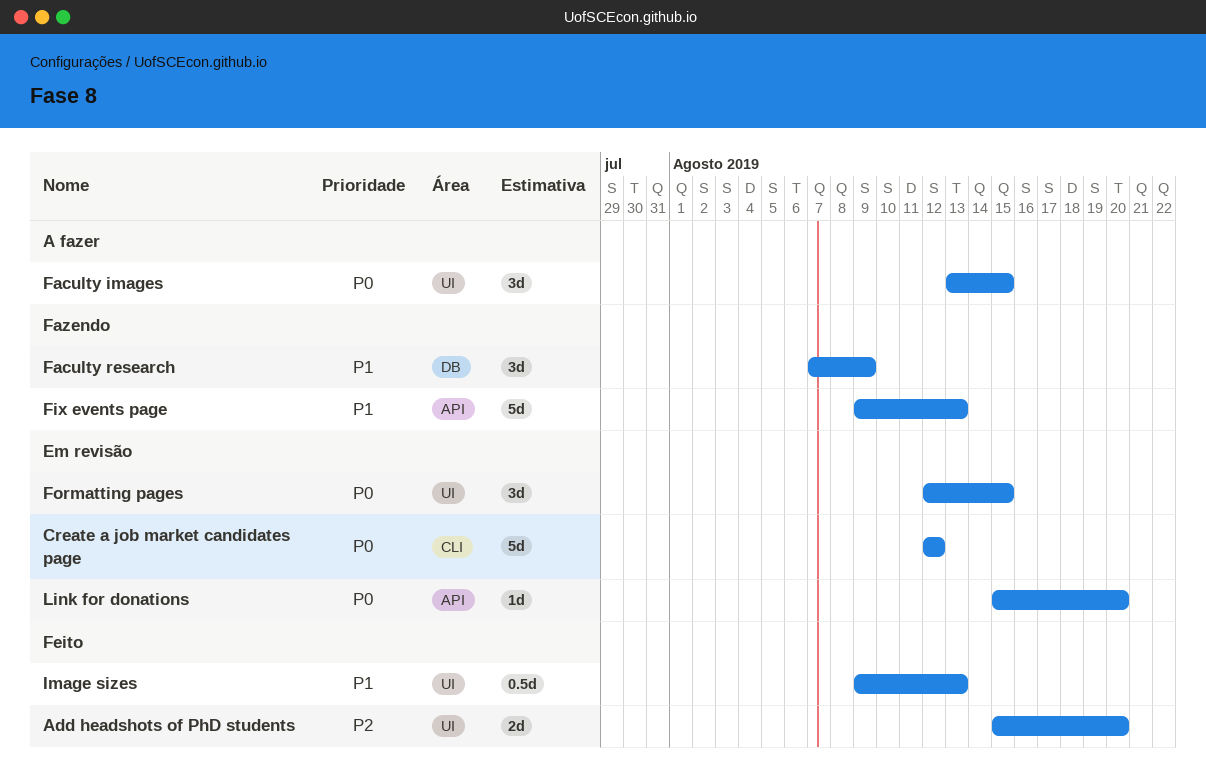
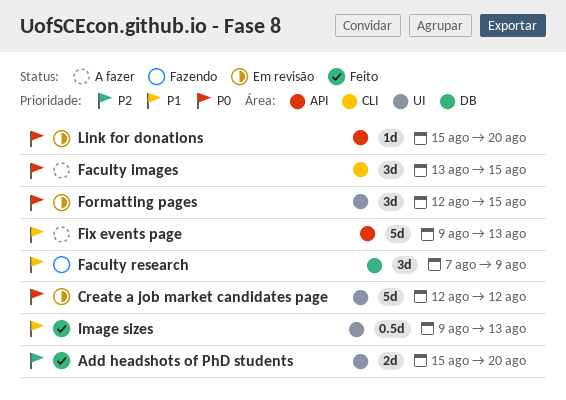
Create a job market candidates page, label: CLI -> UI
Faculty images, label: UI -> CLI
Fix events page, status: Fazendo -> A fazer

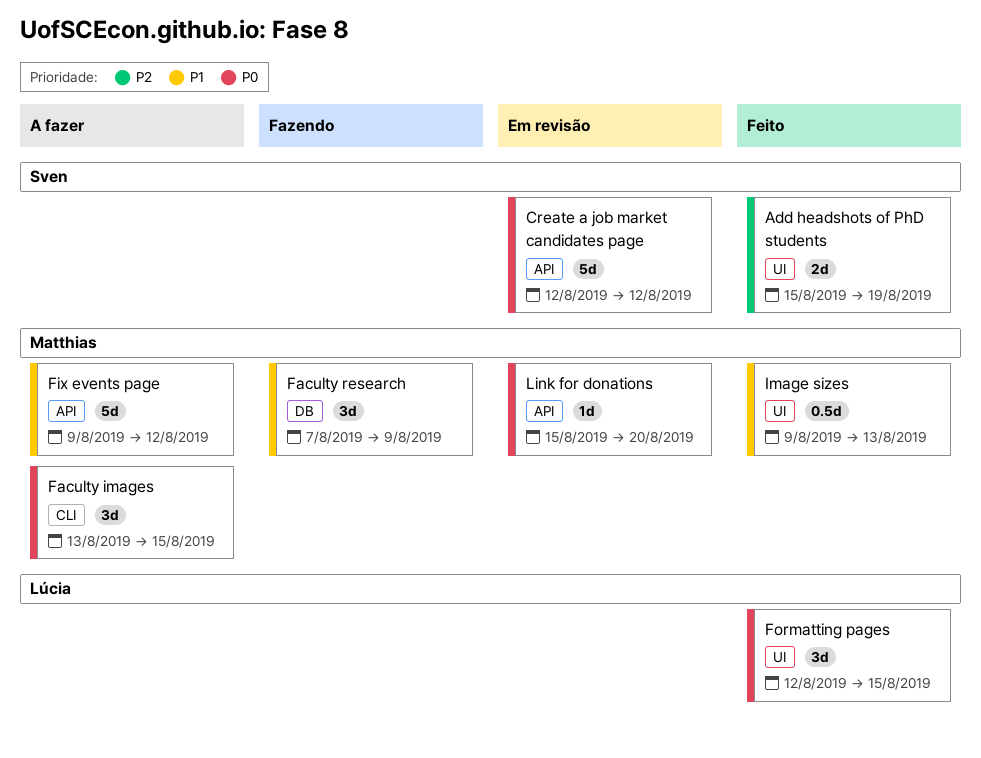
Add headshots of PhD students, due: Aug 20 -> Aug 19
Create a job market candidates page, label: UI -> API
Fix events page, due: Aug 13 -> Aug 12
Formatting pages, status: Em revisão -> Feito

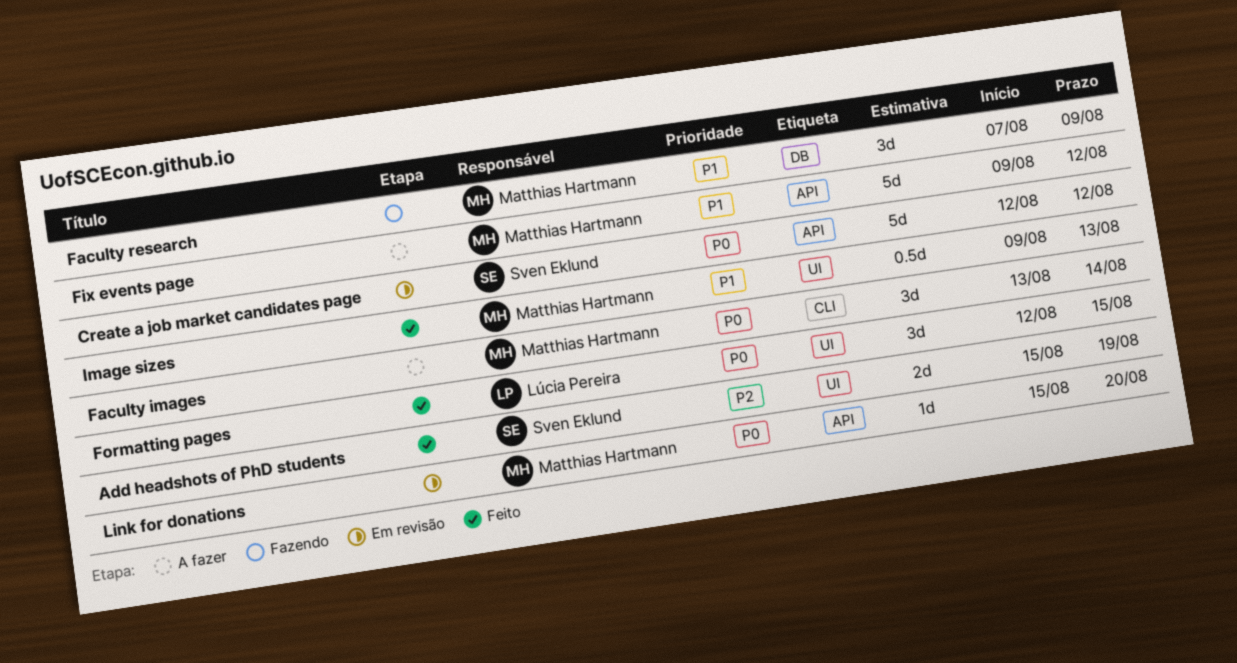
Faculty images, due: Aug 15 -> Aug 14

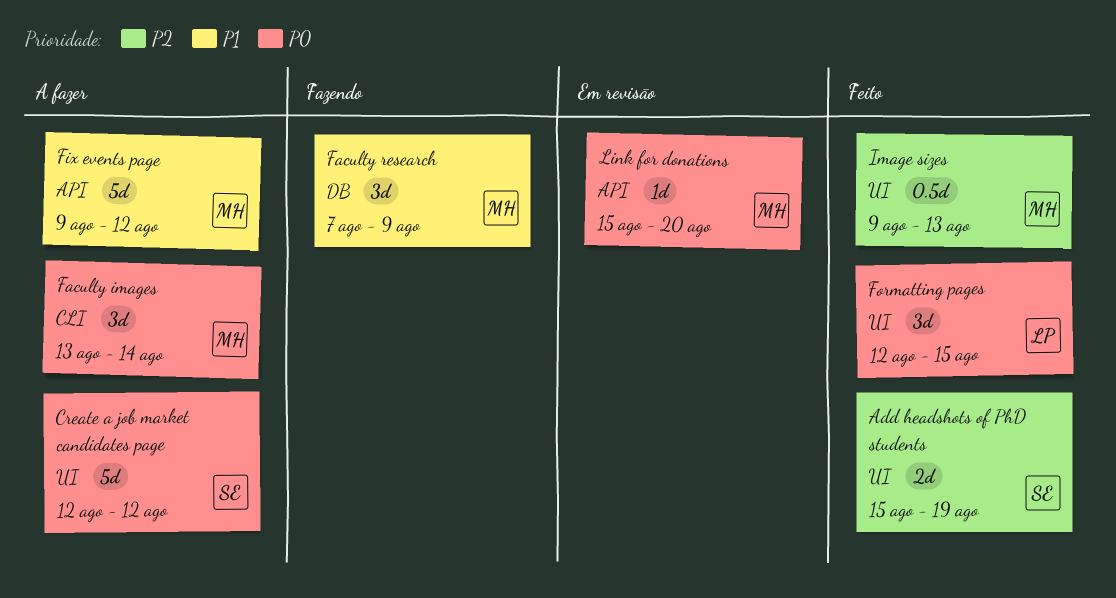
Create a job market candidates page, status: Em revisão -> A fazer
Create a job market candidates page, label: API -> UI
Image sizes, priority: P1 -> P2

